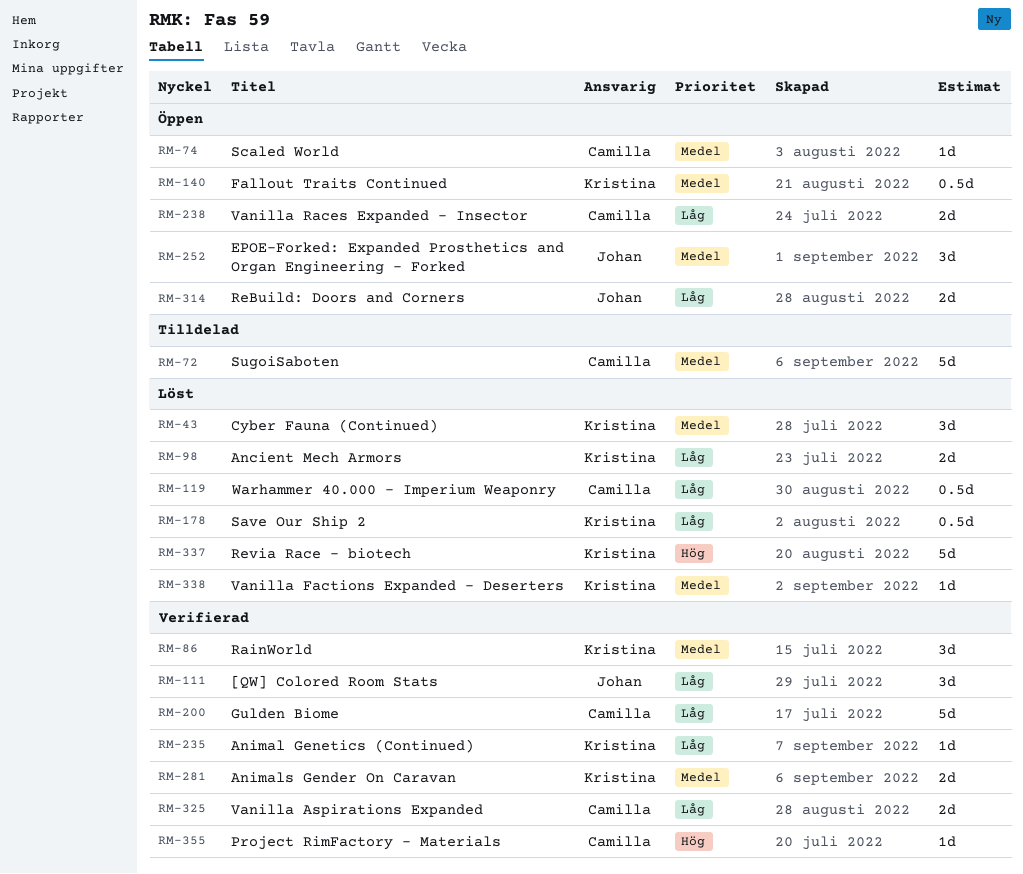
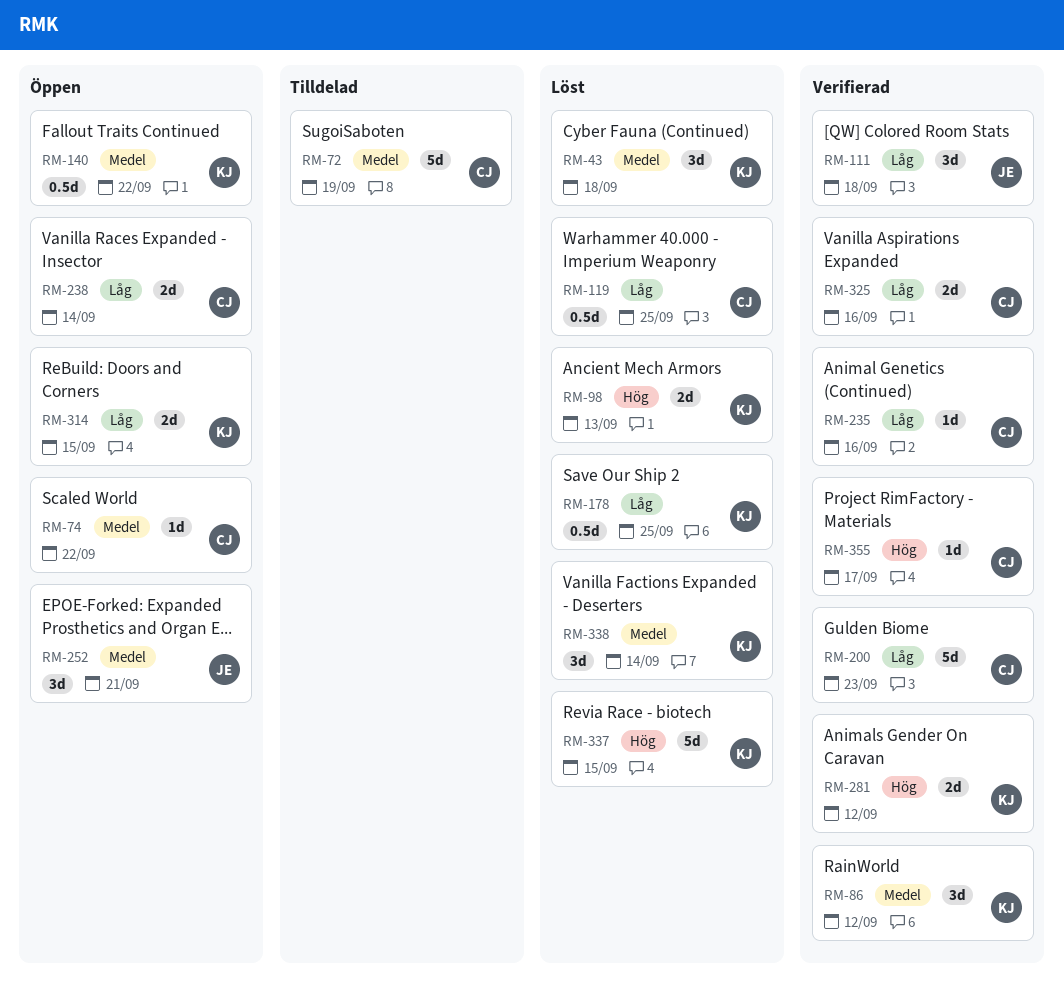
RM-98, priority: Låg -> Hög
RM-235, owner: Kristina -> Camilla
RM-281, priority: Medel -> Hög
RM-314, owner: Johan -> Kristina
RM-338, estimate: 1d -> 3d

